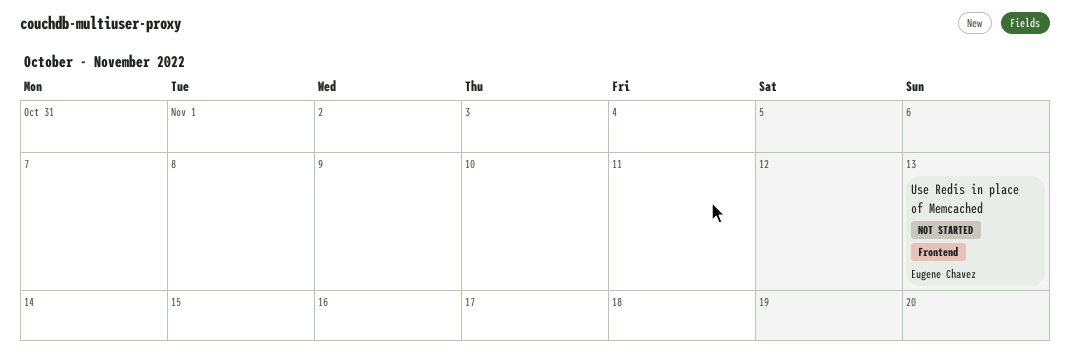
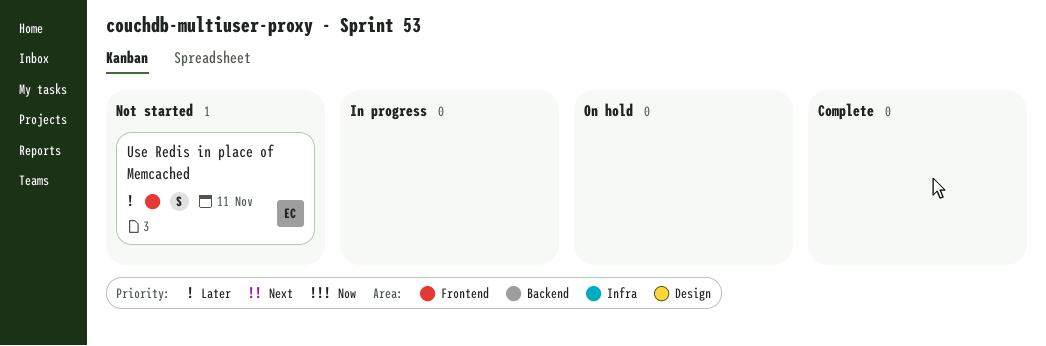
Use Redis in place of Memcached, due: Nov 13 -> Nov 11

